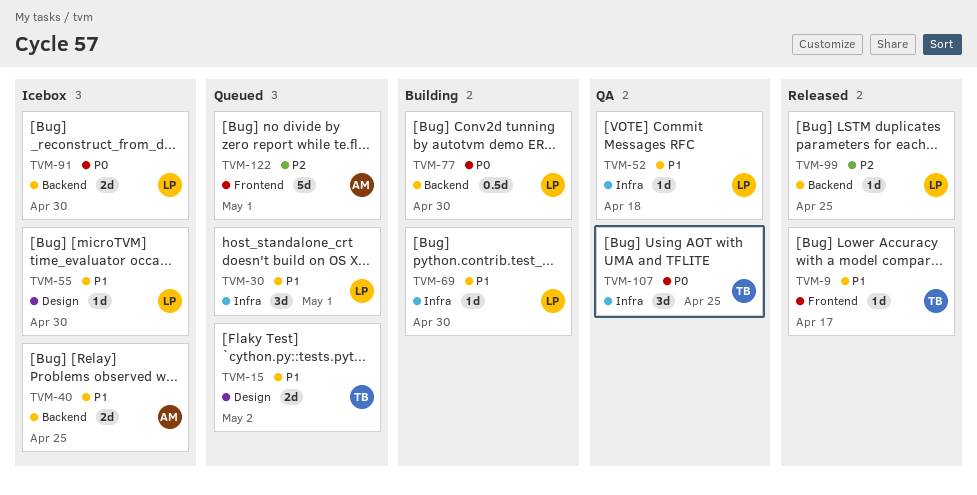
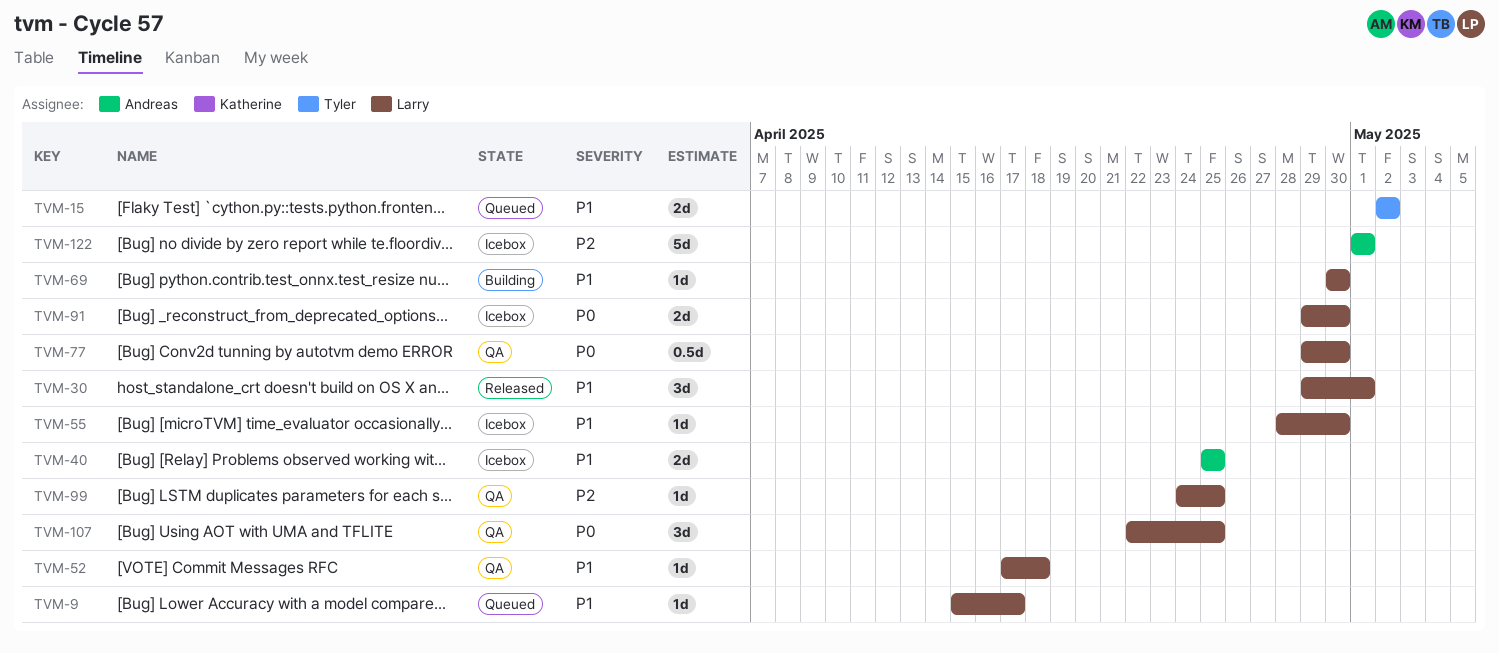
TVM-9, status: Released -> Queued
TVM-9, owner: Tyler -> Larry
TVM-30, status: Queued -> Released
TVM-77, status: Building -> QA
TVM-99, status: Released -> QA
TVM-107, owner: Tyler -> Larry
TVM-122, status: Queued -> Icebox

